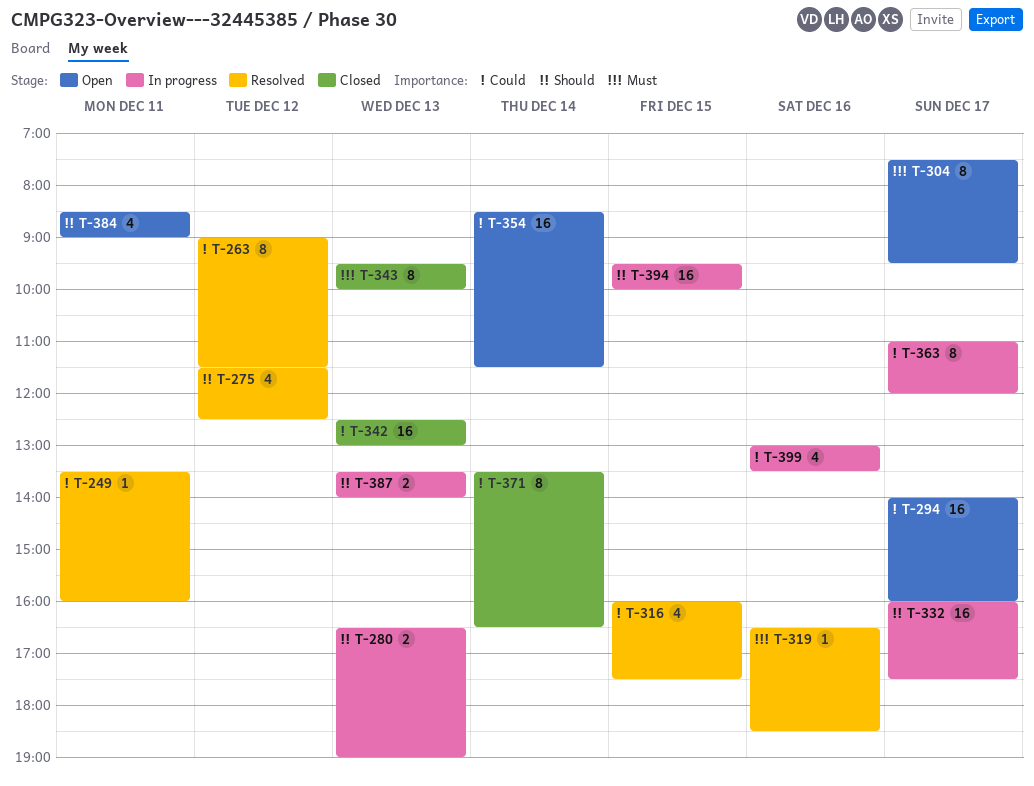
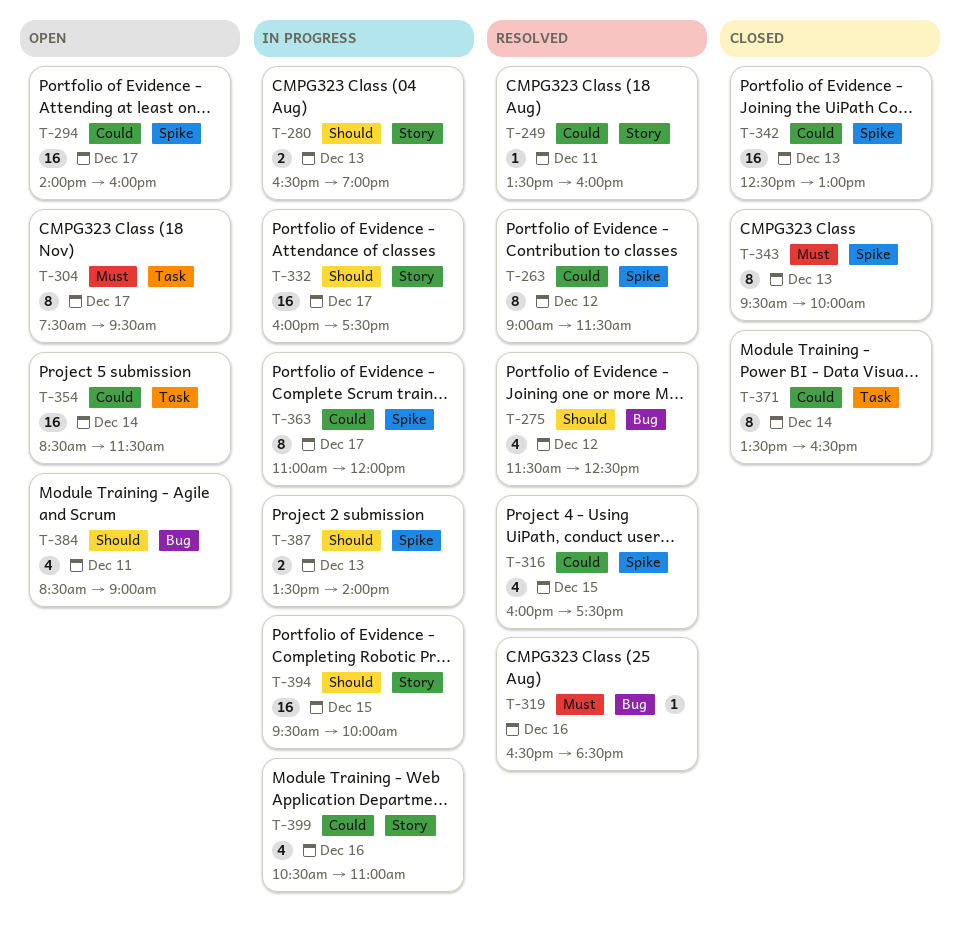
T-399, begins: 13:00 -> 10:30
T-399, ends: 13:30 -> 11:00

